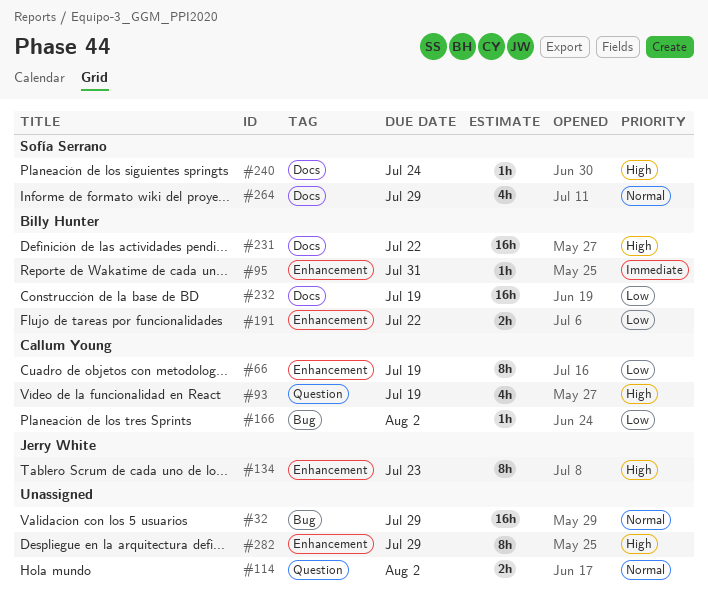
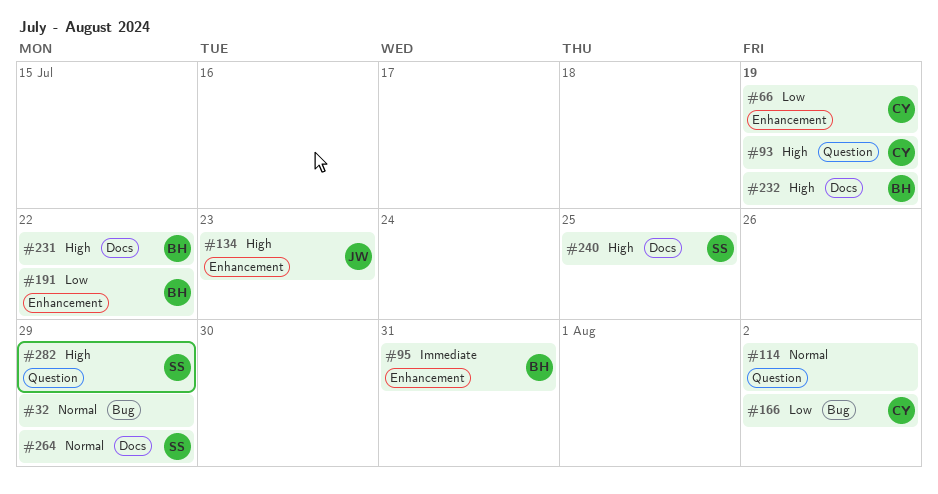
#232, priority: Low -> High
#240, due: Jul 24 -> Jul 25
#282, owner: none -> Sofía Serrano
#282, label: Enhancement -> Question

